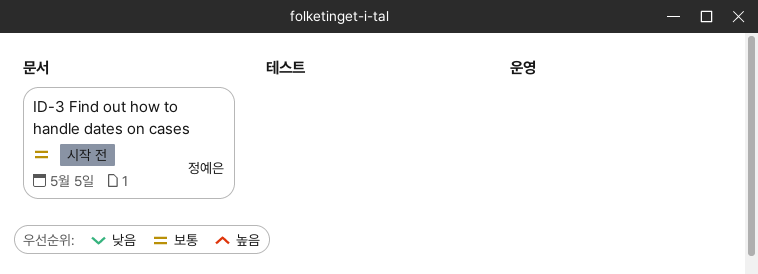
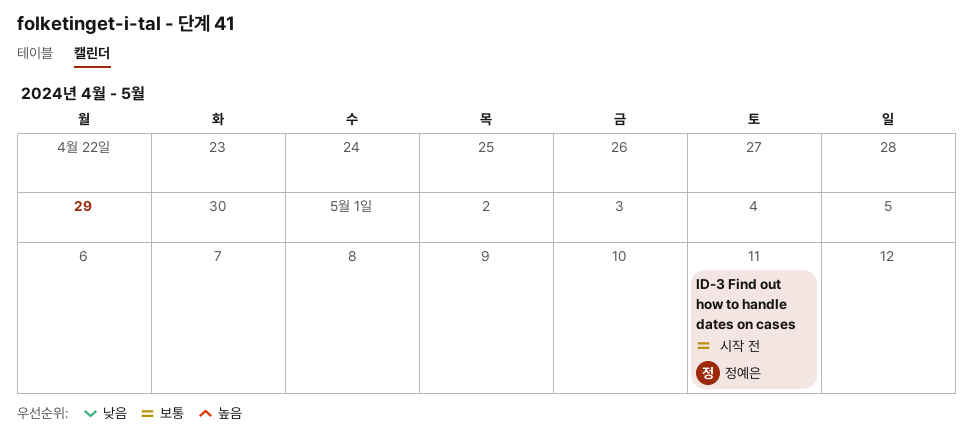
ID-3, due: May 5 -> May 11

